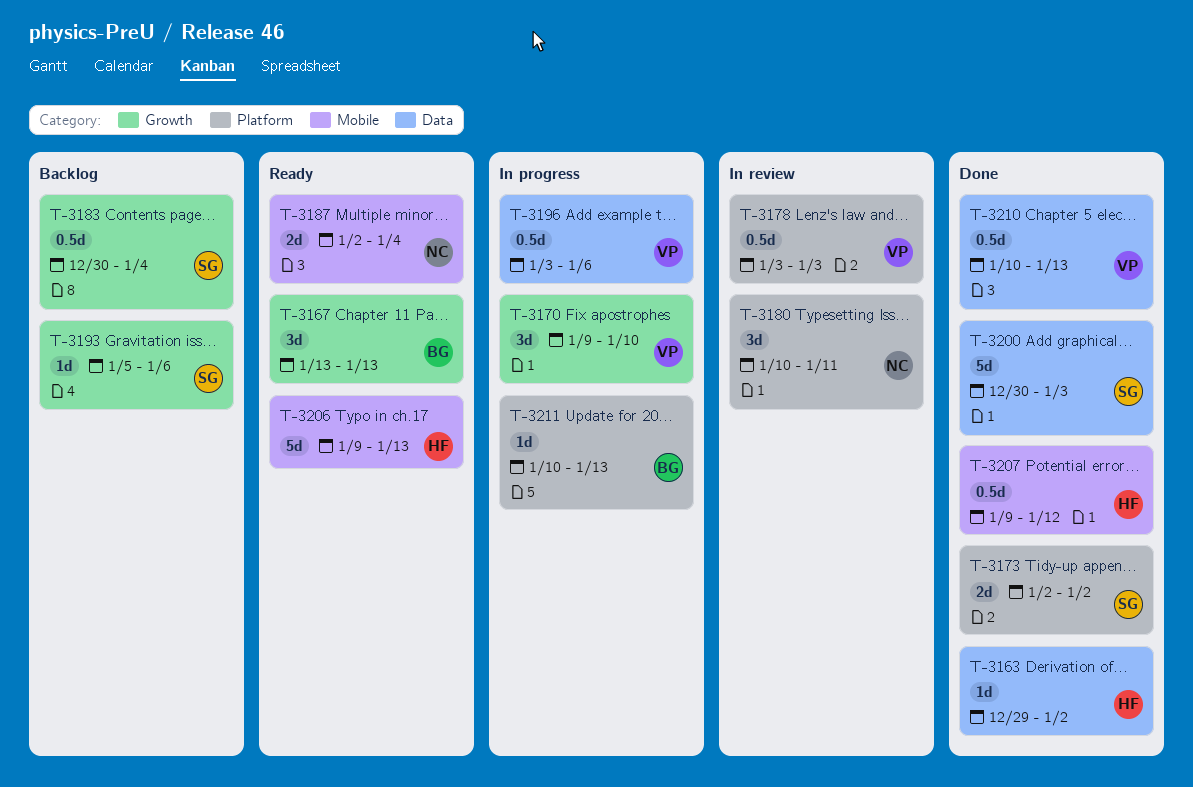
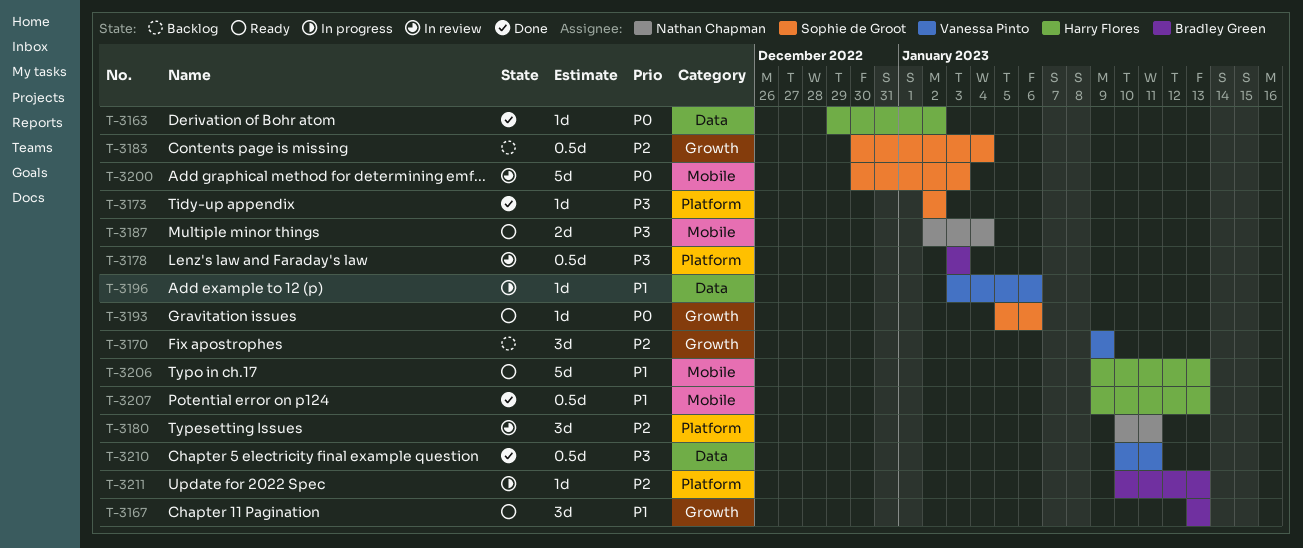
T-3170, status: In progress -> Backlog
T-3170, due: Jan 10 -> Jan 9
T-3173, estimate: 2d -> 1d
T-3178, owner: Vanessa Pinto -> Bradley Green
T-3193, status: Backlog -> Ready
T-3196, estimate: 0.5d -> 1d
T-3200, status: Done -> In review
T-3200, label: Data -> Mobile
T-3207, due: Jan 12 -> Jan 13
T-3210, due: Jan 13 -> Jan 11

